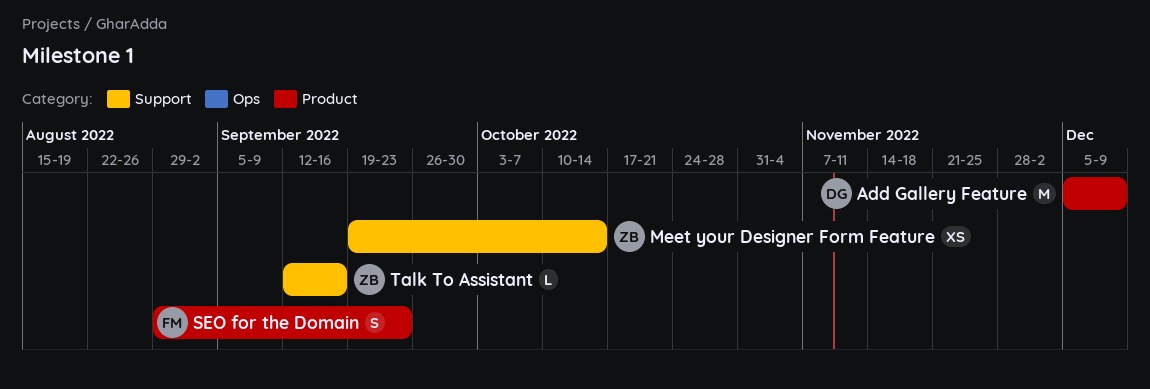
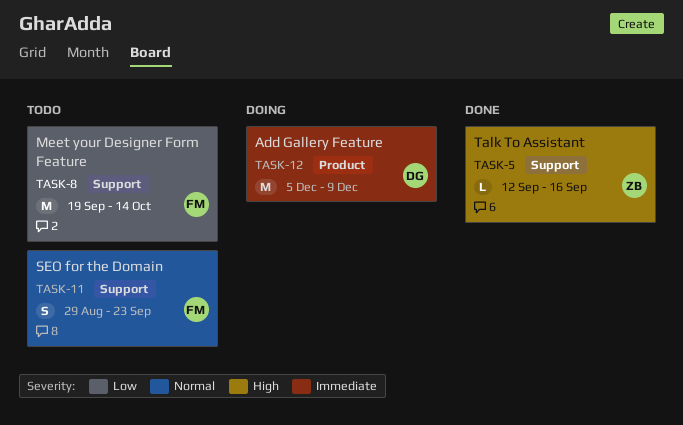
Meet your Designer Form Feature, owner: ZB -> FM
Meet your Designer Form Feature, estimate: XS -> M
SEO for the Domain, label: Product -> Support

